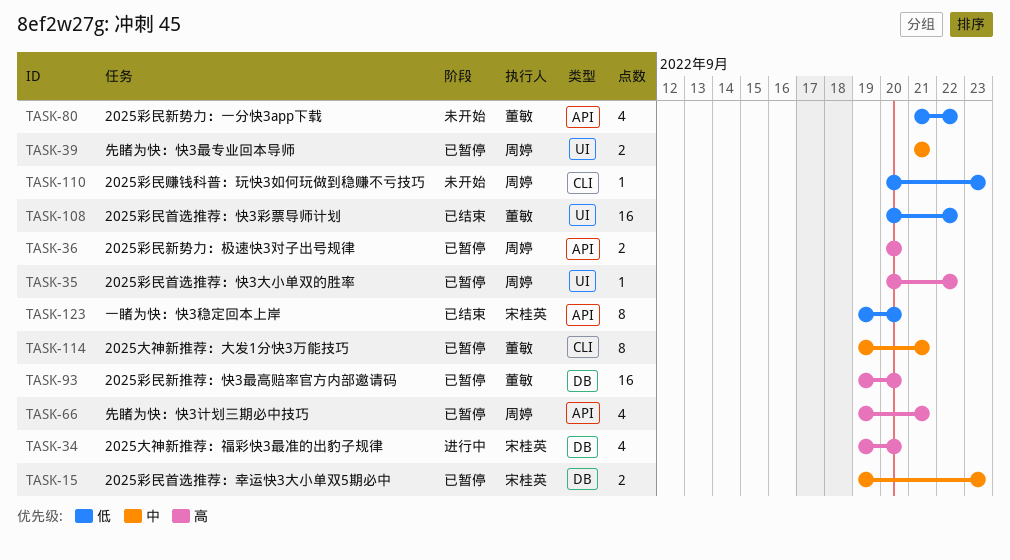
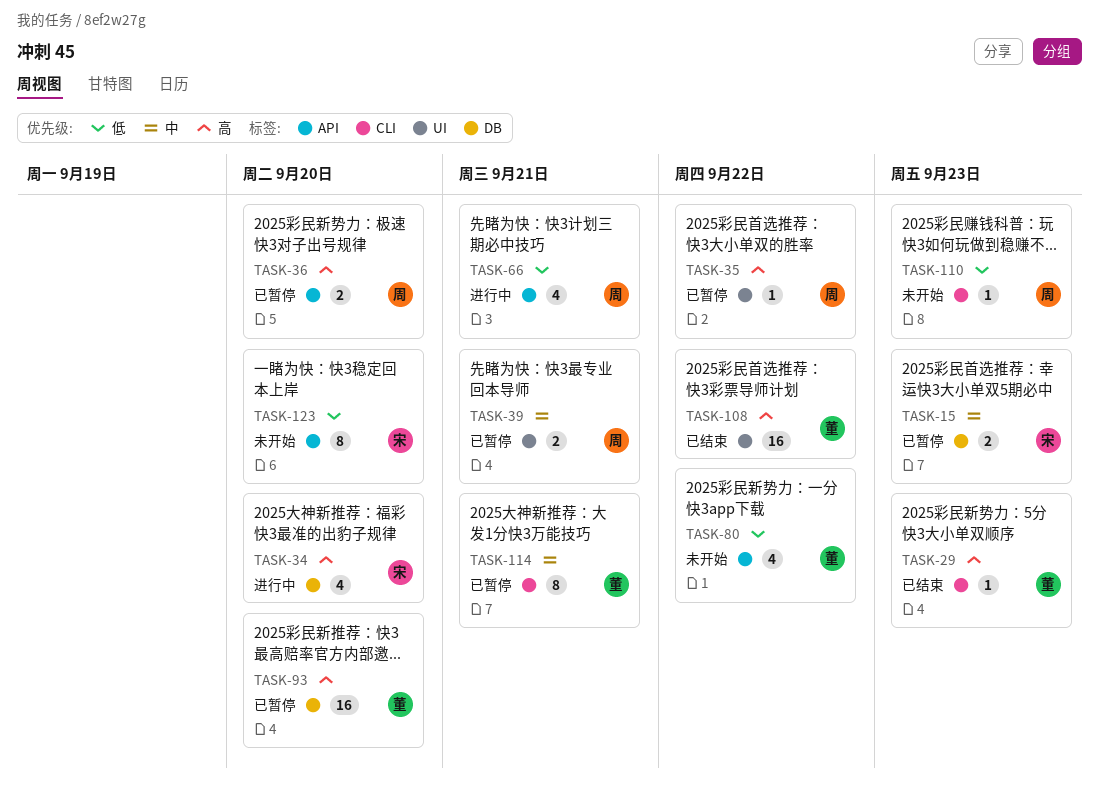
TASK-29: none -> present
TASK-66, status: 已暂停 -> 进行中
TASK-66, priority: 高 -> 低
TASK-108, priority: 低 -> 高
TASK-123, status: 已结束 -> 未开始

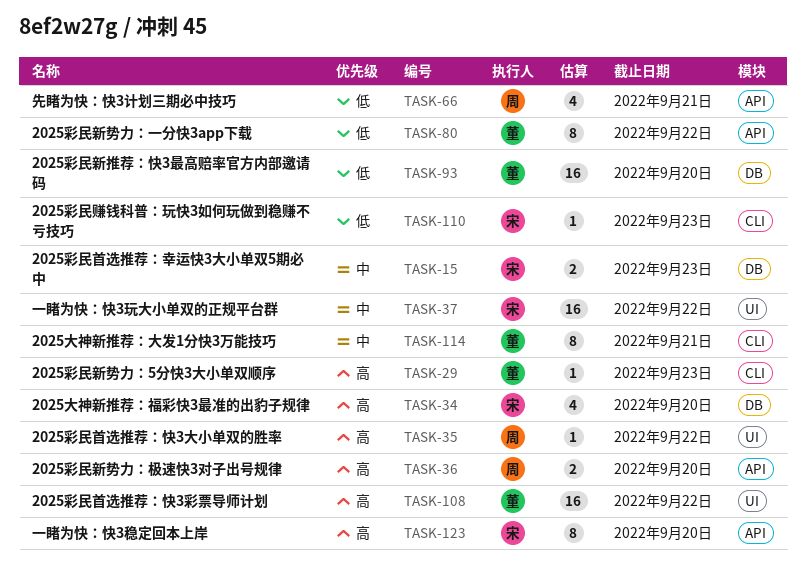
TASK-37: none -> present
TASK-39: present -> none
TASK-80, estimate: 4 -> 8
TASK-93, priority: 高 -> 低
TASK-110, owner: 周 -> 宋
TASK-123, priority: 低 -> 高

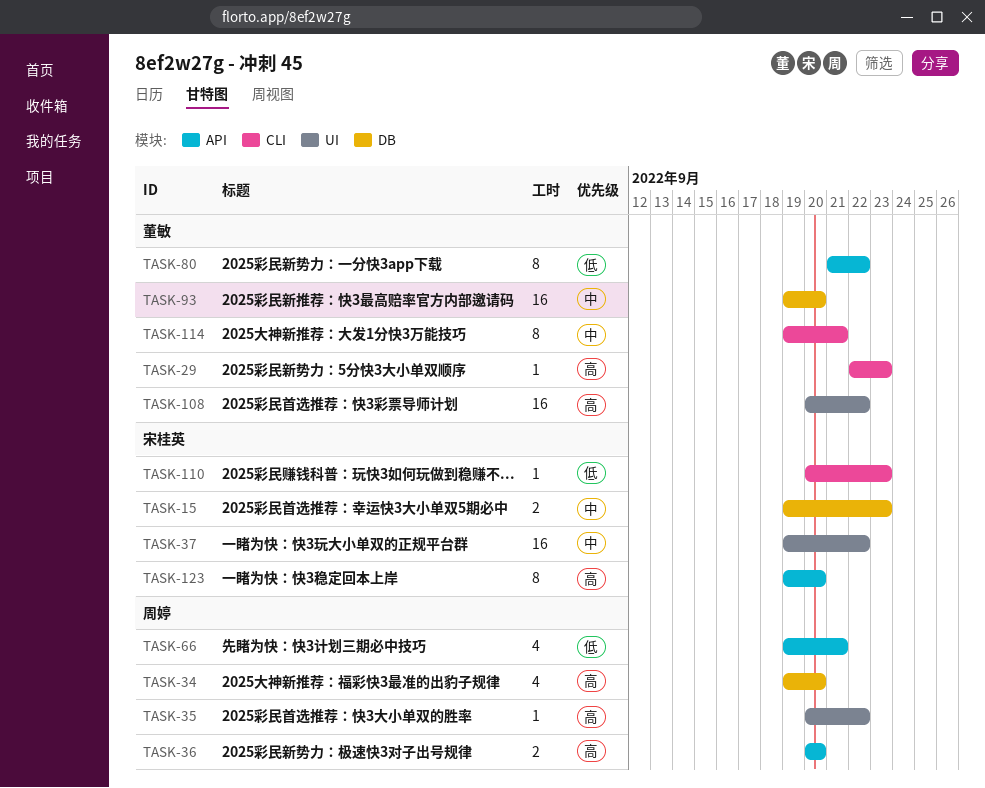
TASK-34, owner: 宋桂英 -> 周婷
TASK-93, priority: 低 -> 中

